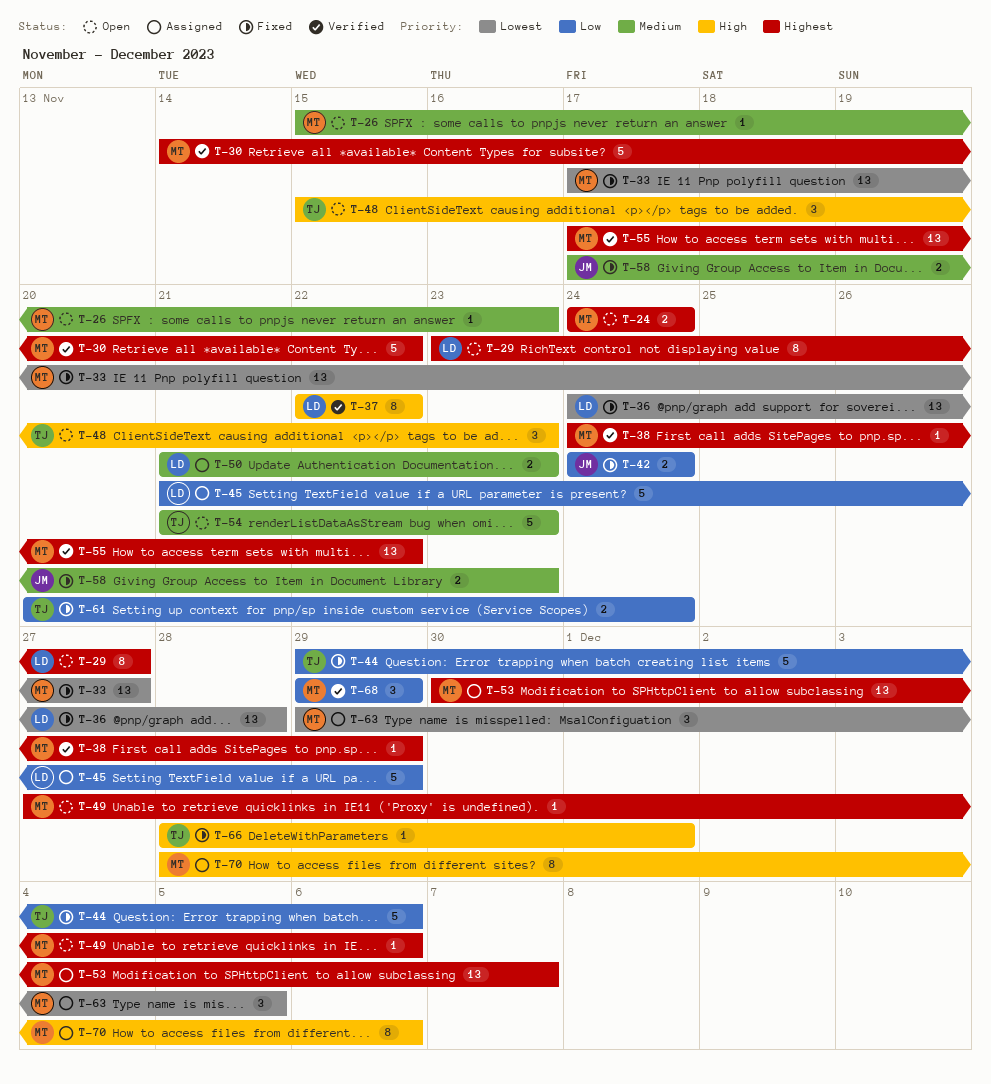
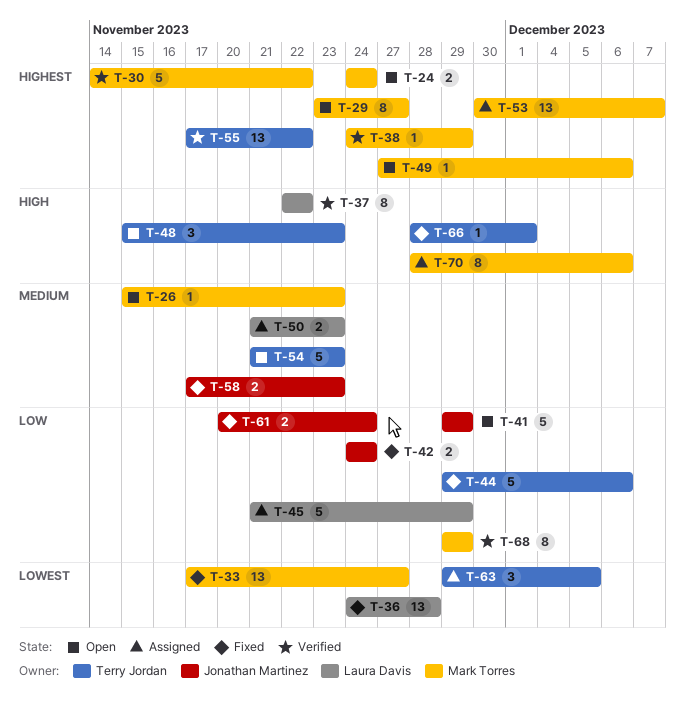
T-29, owner: Laura Davis -> Mark Torres
T-41: none -> present
T-55, owner: Mark Torres -> Terry Jordan
T-61, owner: Terry Jordan -> Jonathan Martinez
T-63, owner: Mark Torres -> Terry Jordan
T-68, estimate: 3 -> 8

